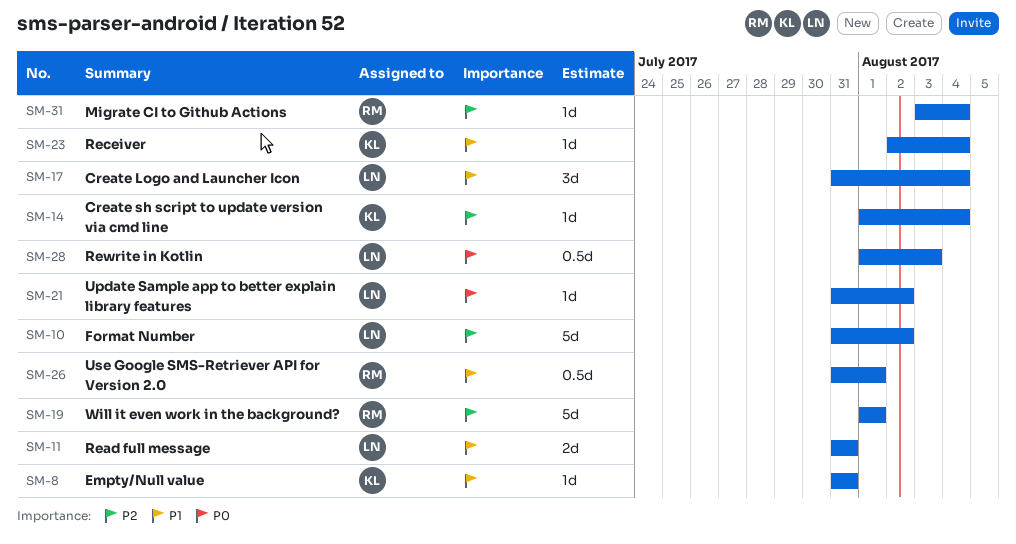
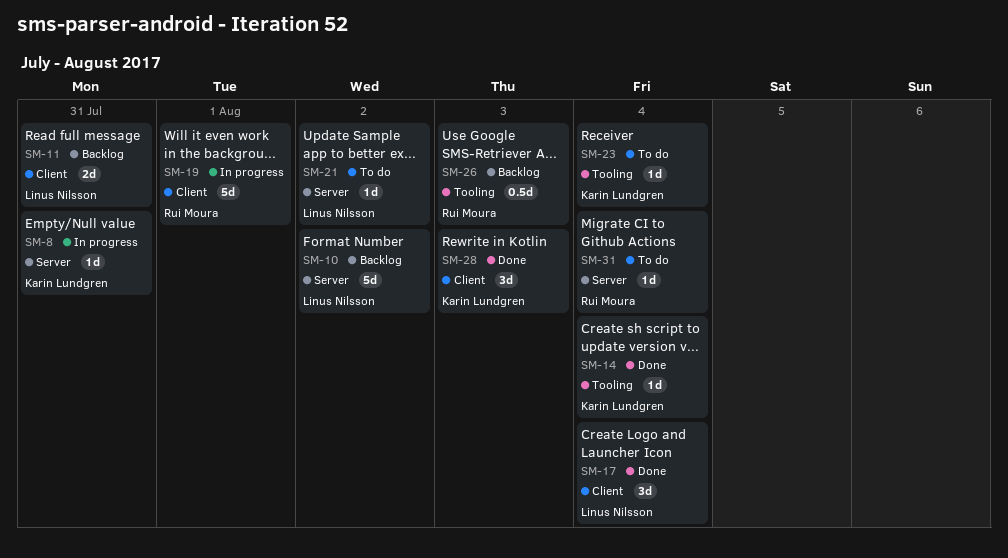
SM-26, due: Aug 1 -> Aug 3
SM-28, owner: Linus Nilsson -> Karin Lundgren
SM-28, estimate: 0.5d -> 3d

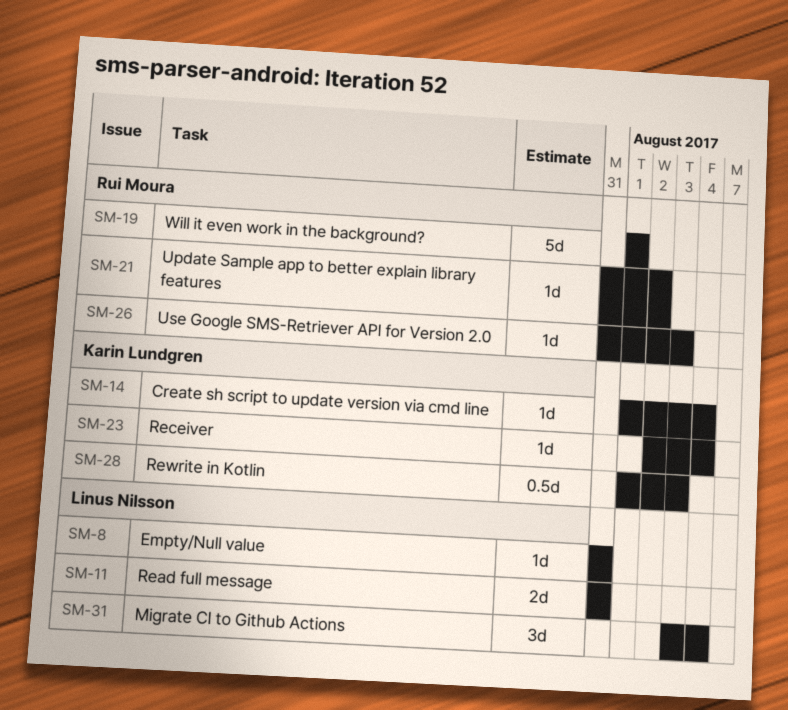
SM-8, owner: Karin Lundgren -> Linus Nilsson
SM-10: present -> none
SM-17: present -> none
SM-21, owner: Linus Nilsson -> Rui Moura
SM-26, estimate: 0.5d -> 1d
SM-28, estimate: 3d -> 0.5d
SM-31, owner: Rui Moura -> Linus Nilsson
SM-31, estimate: 1d -> 3d

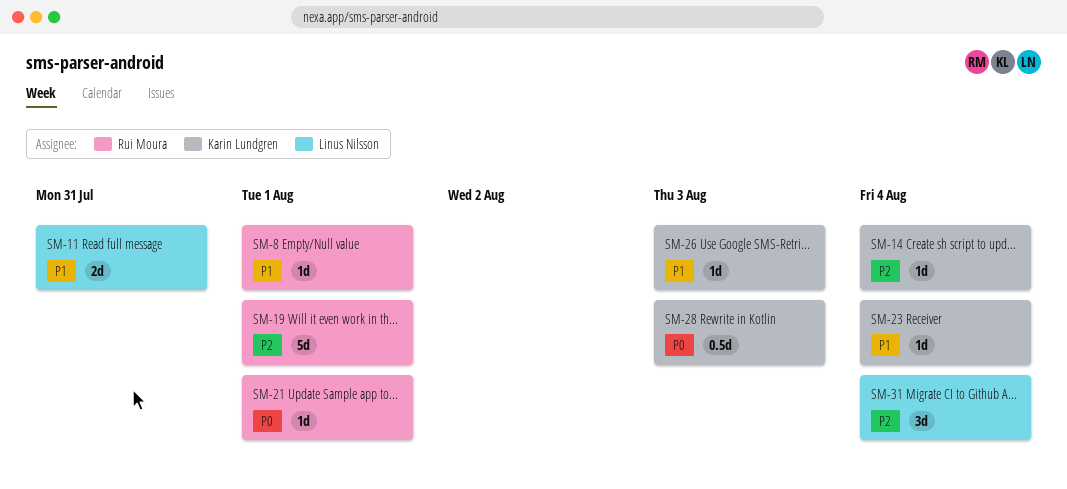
SM-8, owner: Linus Nilsson -> Rui Moura
SM-8, due: Jul 31 -> Aug 1
SM-21, due: Aug 2 -> Aug 1
SM-26, owner: Rui Moura -> Karin Lundgren

